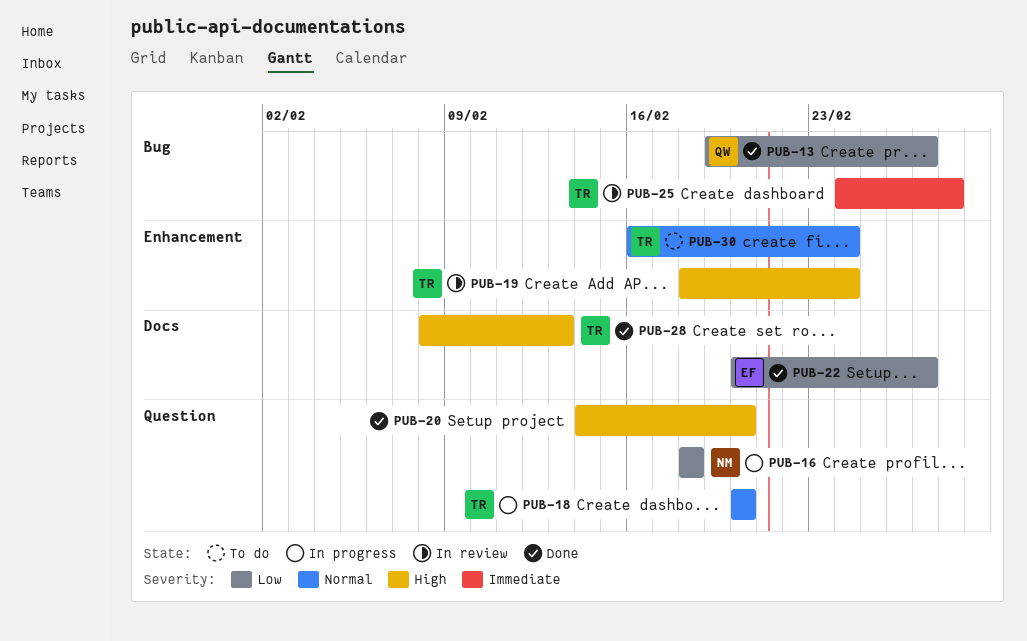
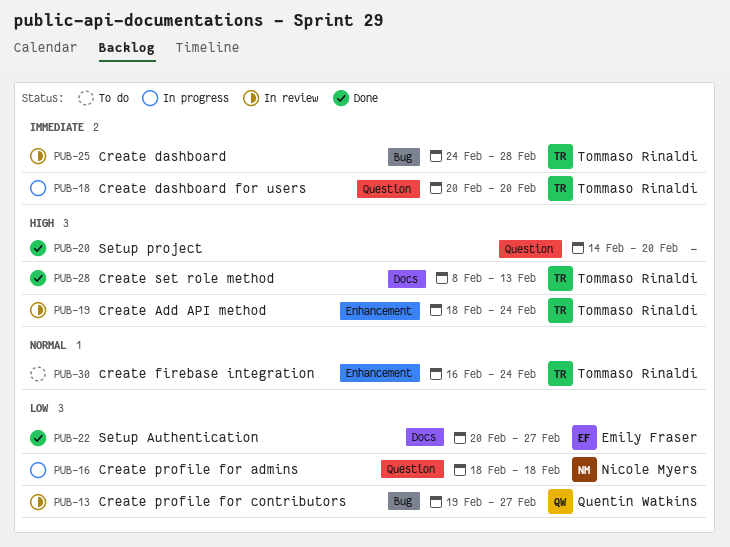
PUB-13, status: Done -> In review
PUB-18, priority: Normal -> Immediate

